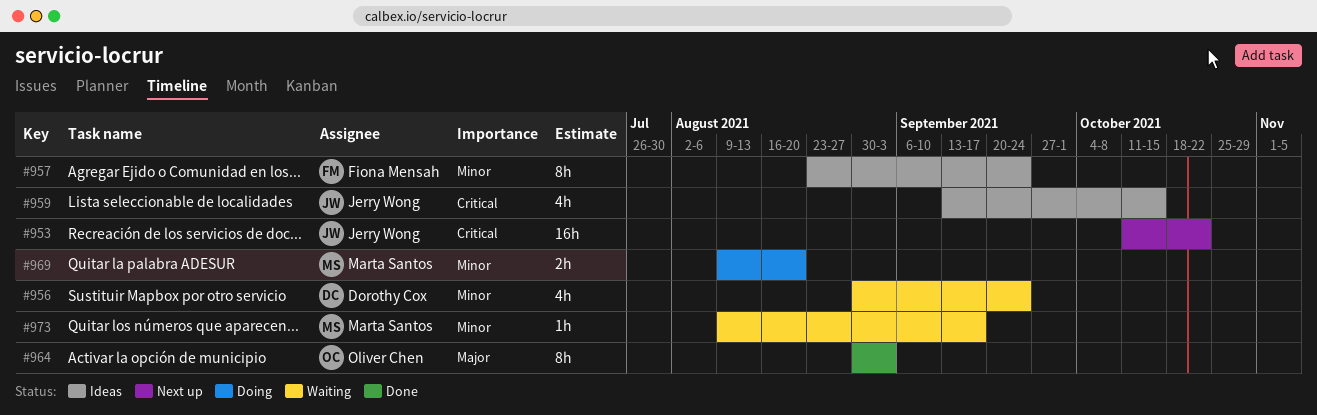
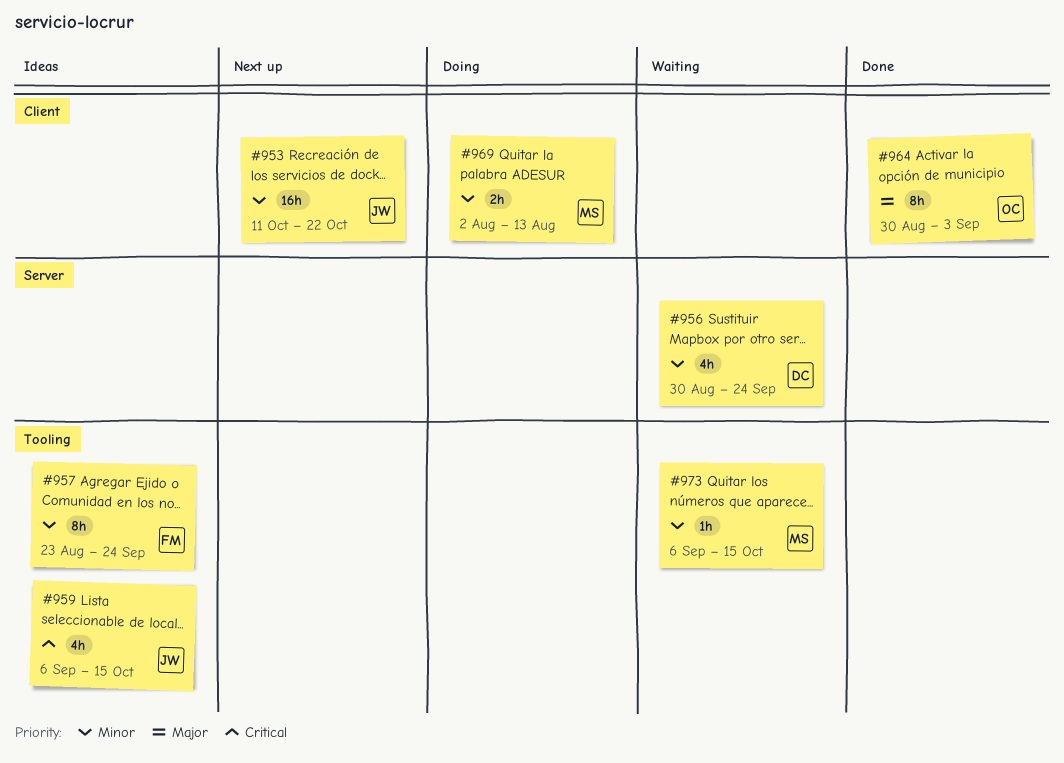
#953, priority: Critical -> Minor
#959, start: Sep 13 -> Sep 6
#969, start: Aug 9 -> Aug 2
#969, due: Aug 20 -> Aug 13
#973, start: Aug 9 -> Sep 6
#973, due: Sep 17 -> Oct 15

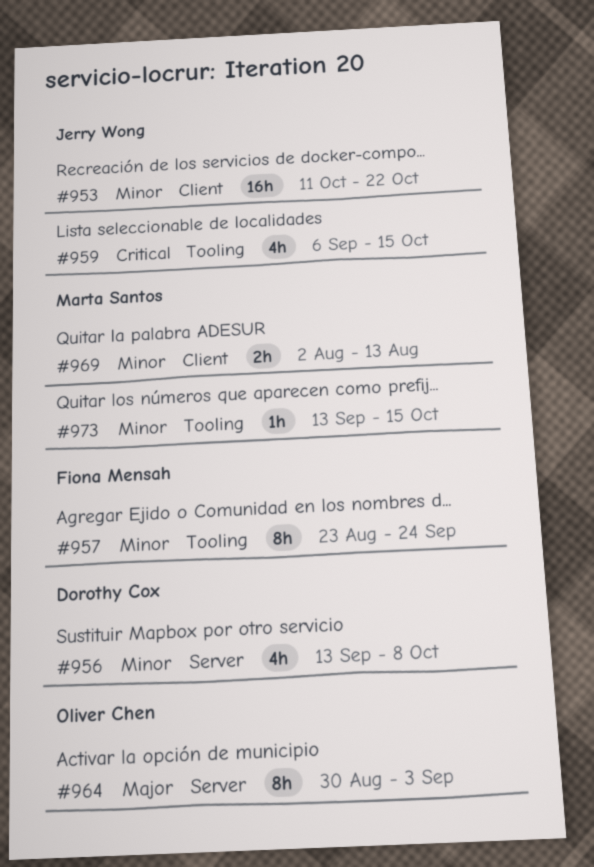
#956, start: Aug 30 -> Sep 13
#956, due: Sep 24 -> Oct 8
#964, label: Client -> Server
#973, start: Sep 6 -> Sep 13

